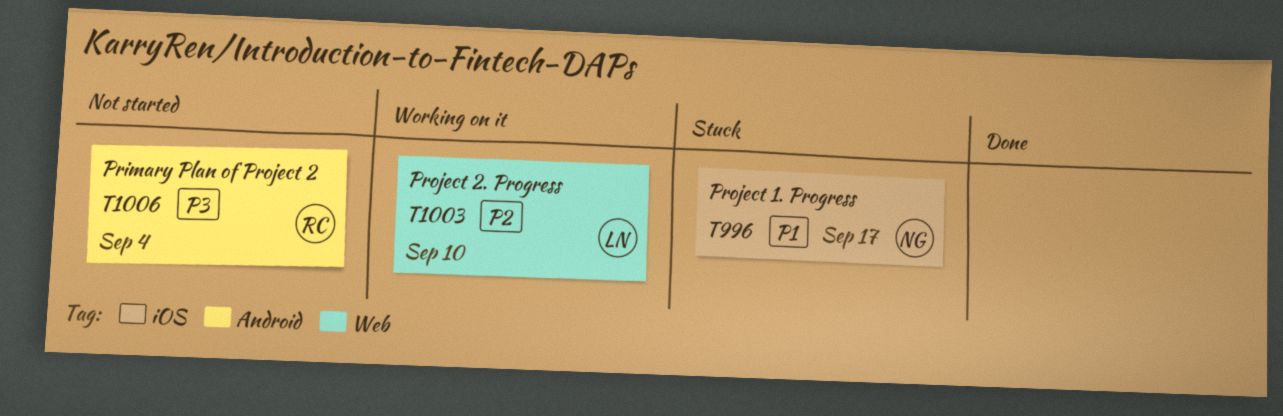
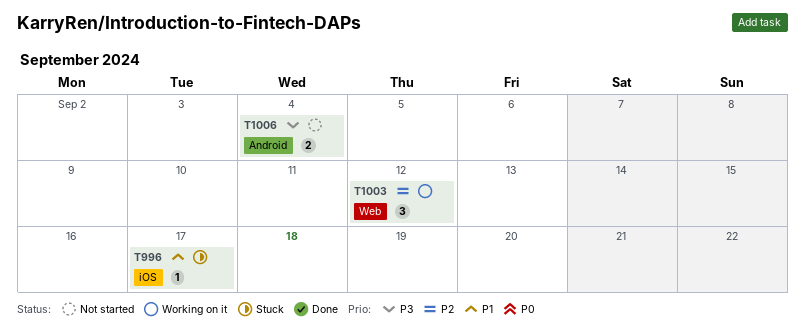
T1003, due: Sep 10 -> Sep 12

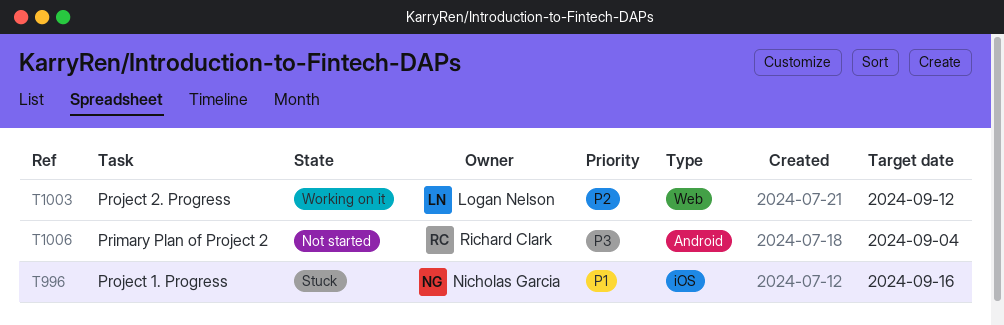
T996, due: Sep 17 -> Sep 16

